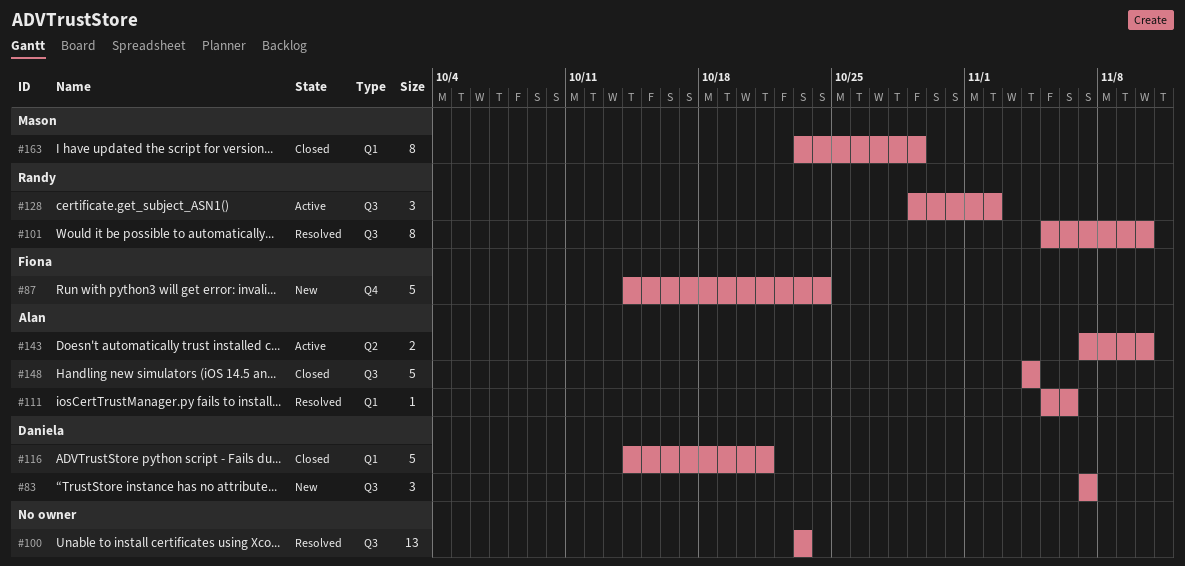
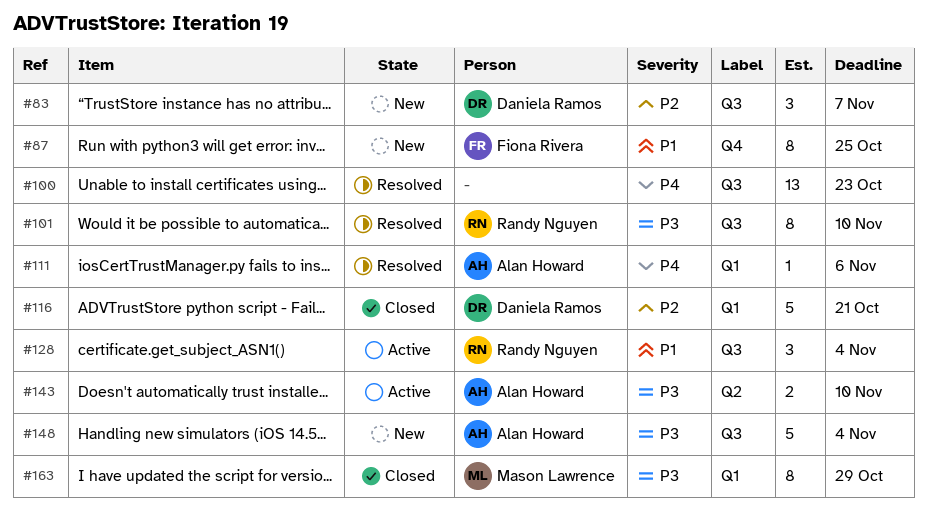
#87, estimate: 5 -> 8
#87, due: Oct 24 -> Oct 25
#128, due: Nov 2 -> Nov 4
#148, status: Closed -> New

